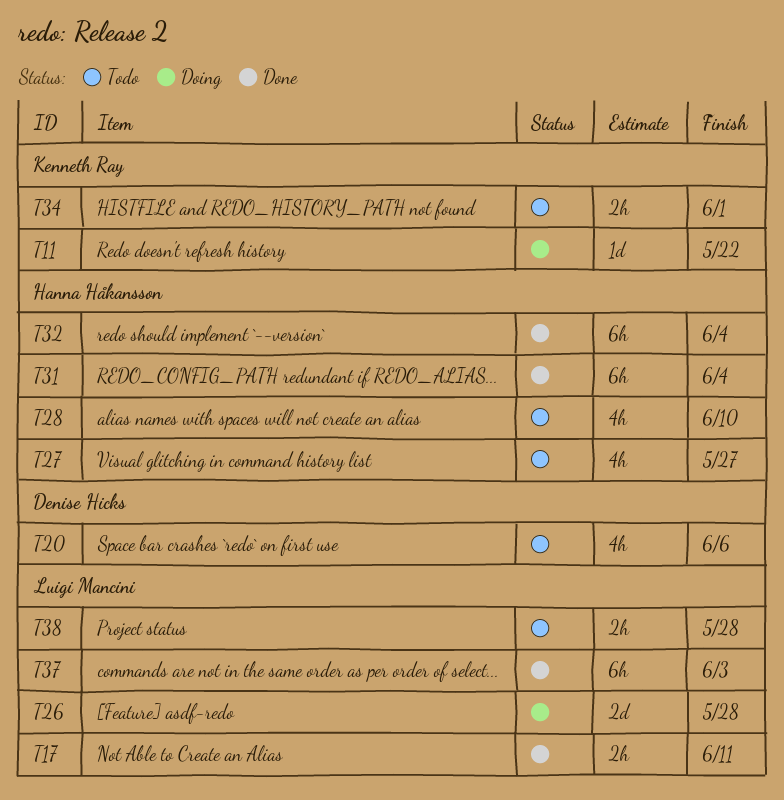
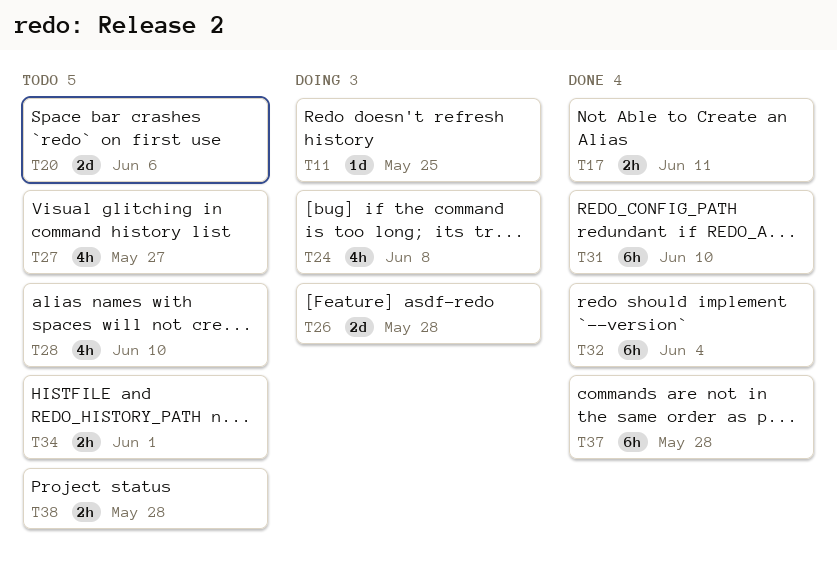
T11, due: May 22 -> May 25
T20, estimate: 4h -> 2d
T24: none -> present
T31, due: Jun 4 -> Jun 10
T37, due: Jun 3 -> May 28

